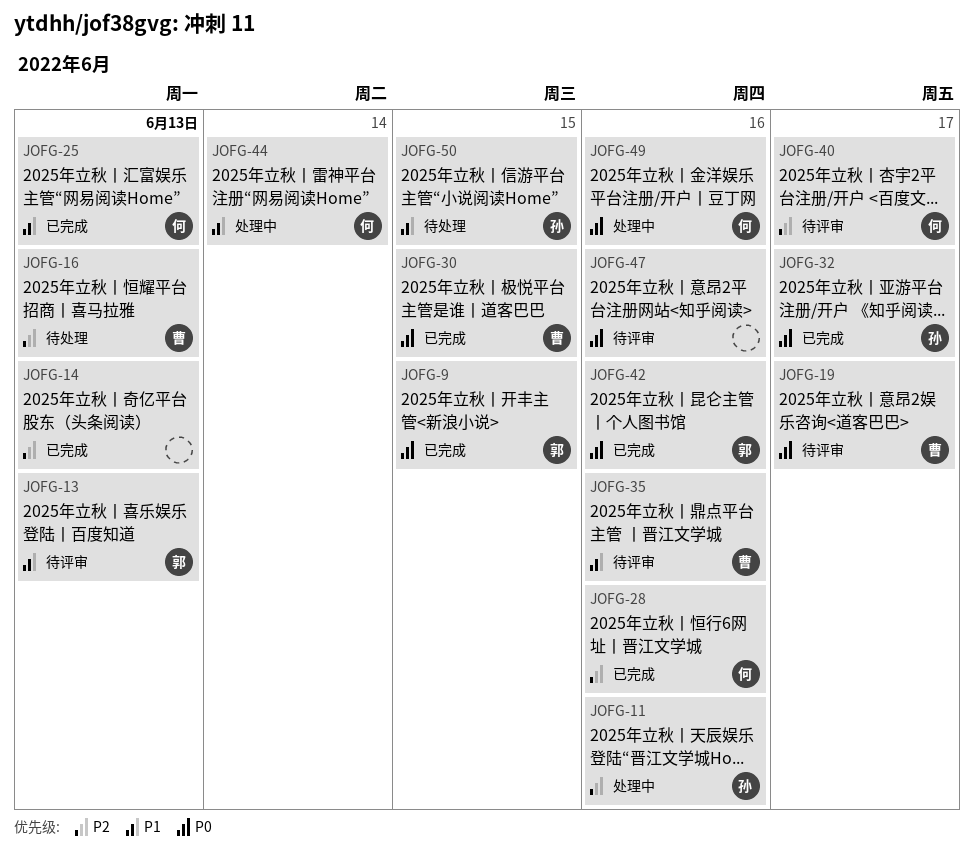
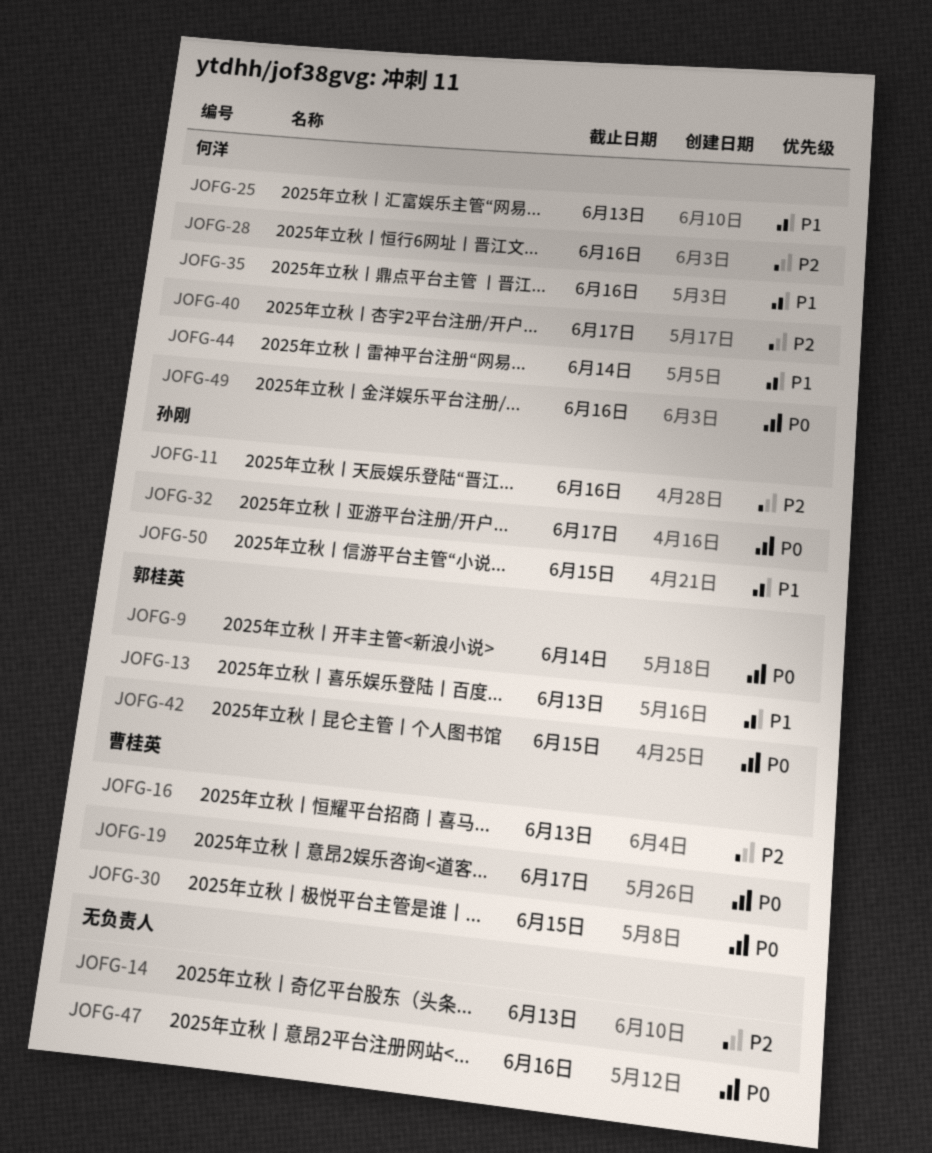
JOFG-9, due: Jun 15 -> Jun 14
JOFG-35, owner: 曹桂英 -> 何洋
JOFG-42, due: Jun 16 -> Jun 15

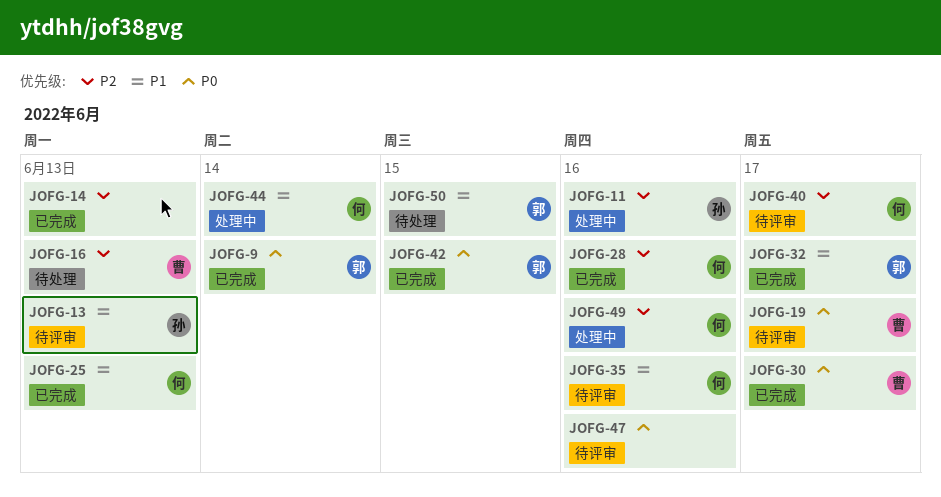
JOFG-13, owner: 郭桂英 -> 孙刚
JOFG-30, due: Jun 15 -> Jun 17
JOFG-32, owner: 孙刚 -> 郭桂英
JOFG-32, priority: P0 -> P1
JOFG-49, priority: P0 -> P2
JOFG-50, owner: 孙刚 -> 郭桂英

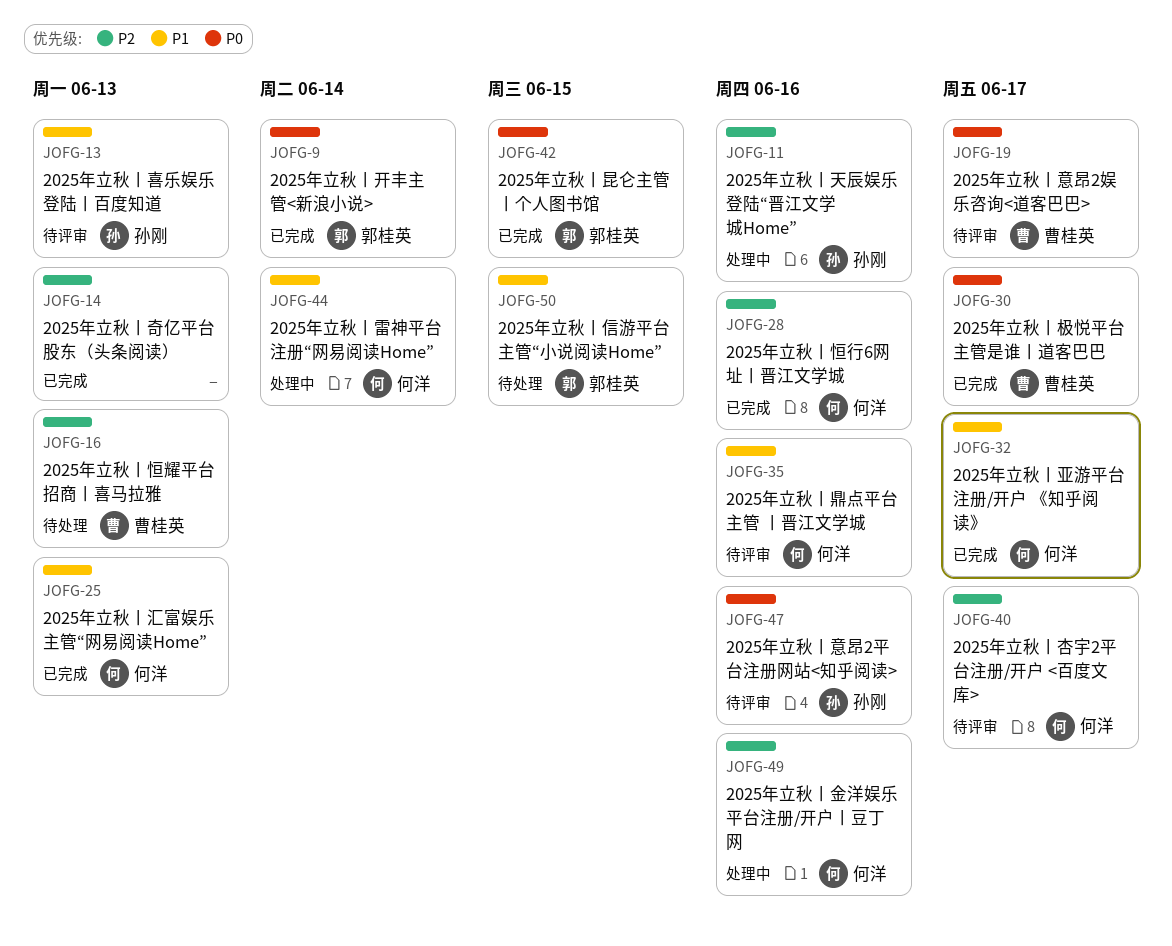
JOFG-32, owner: 郭桂英 -> 何洋
JOFG-47, owner: none -> 孙刚

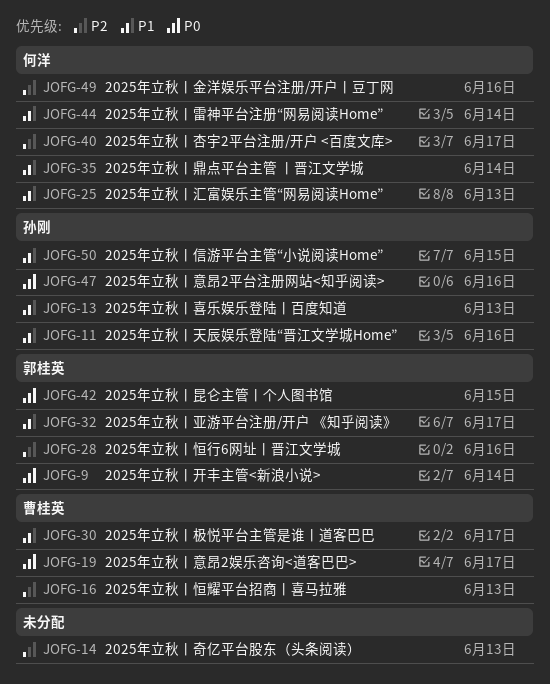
JOFG-11, priority: P2 -> P1
JOFG-28, owner: 何洋 -> 郭桂英
JOFG-30, priority: P0 -> P1
JOFG-32, owner: 何洋 -> 郭桂英
JOFG-35, due: Jun 16 -> Jun 14
JOFG-50, owner: 郭桂英 -> 孙刚

